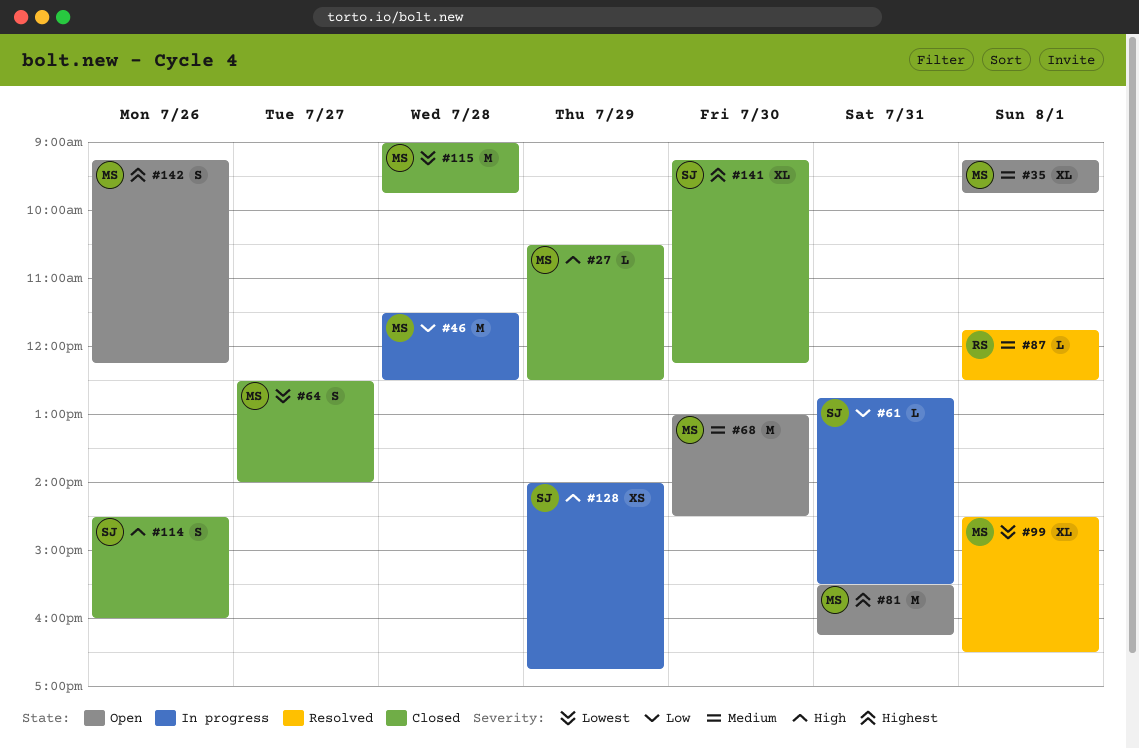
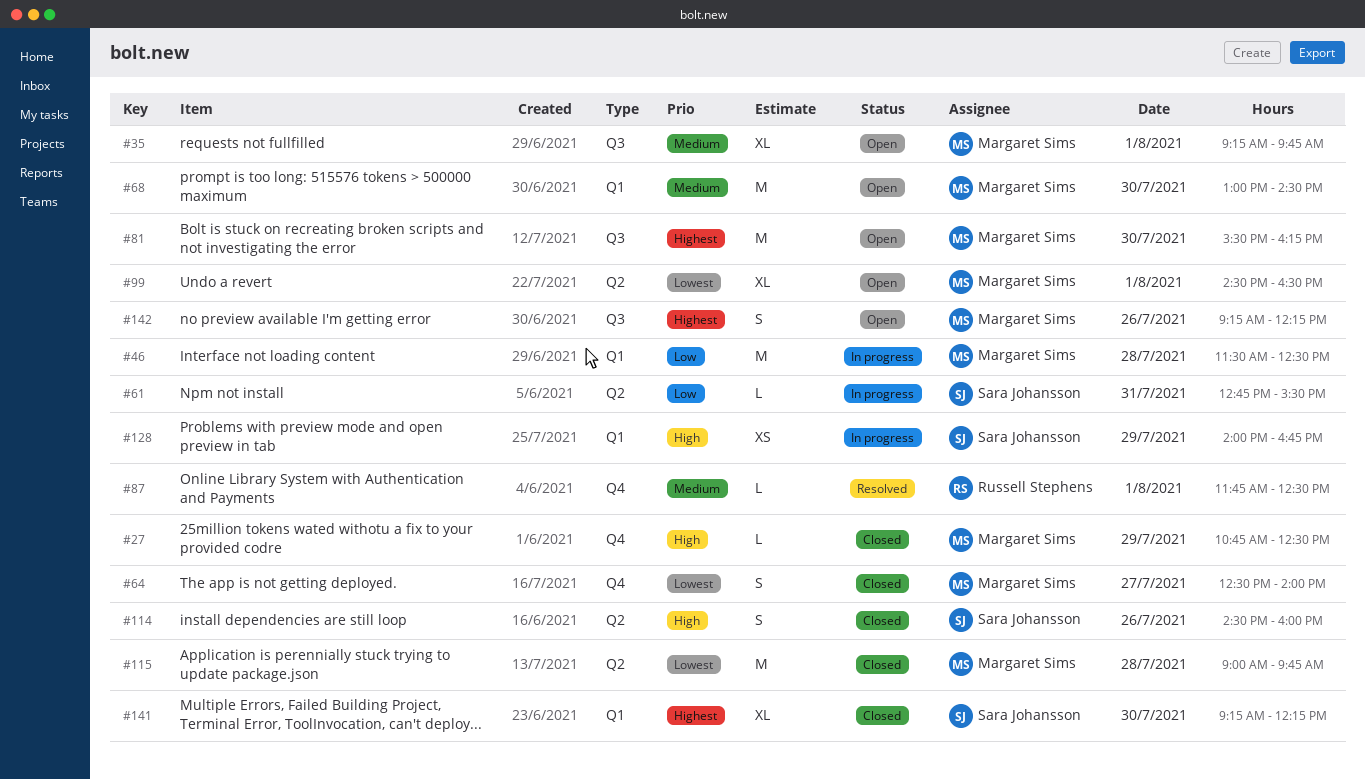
#27, begins: 10:30 -> 10:45
#81, day: Jul 31 -> Jul 30
#99, status: Resolved -> Open

